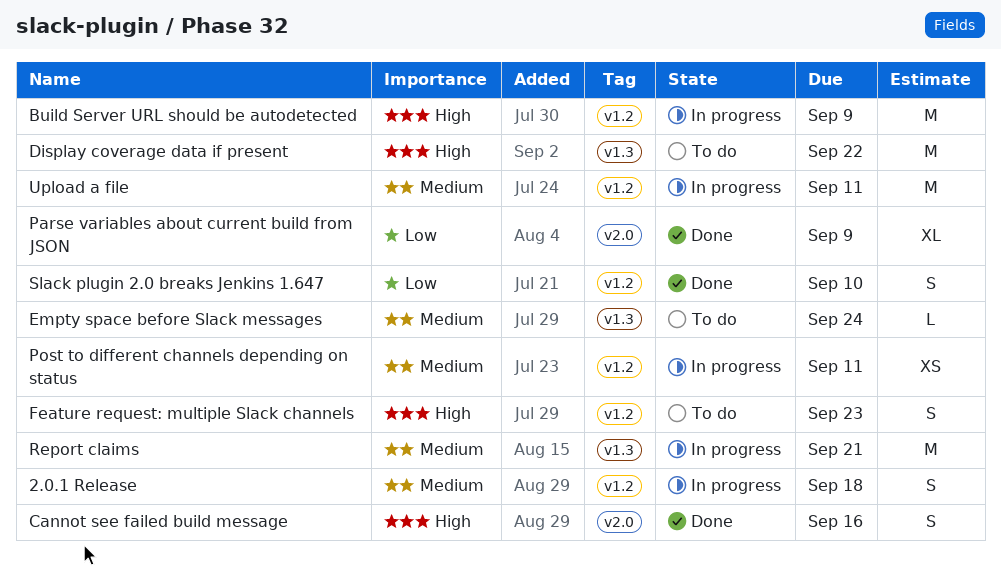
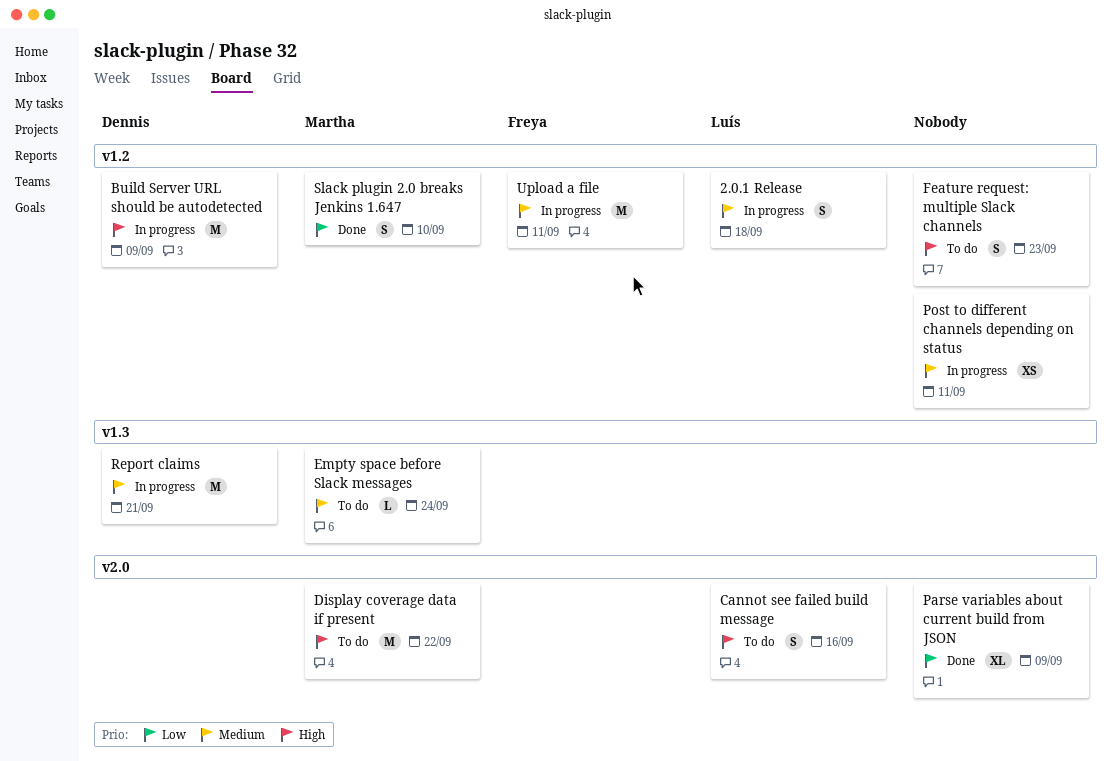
Cannot see failed build message, status: Done -> To do
Display coverage data if present, label: v1.3 -> v2.0

